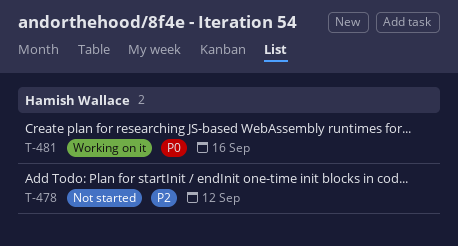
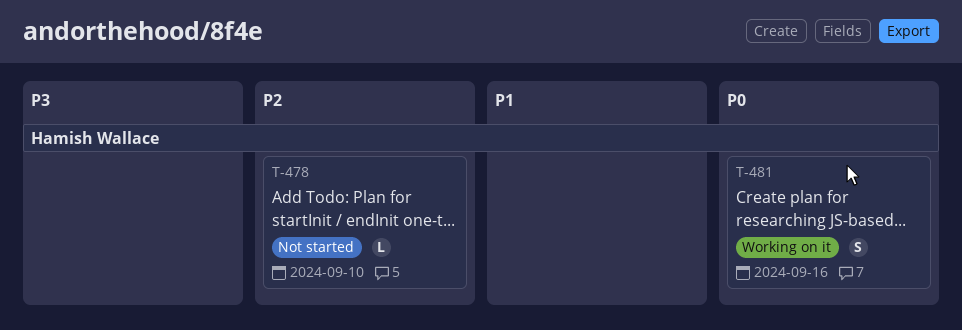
T-478, due: Sep 12 -> Sep 10

